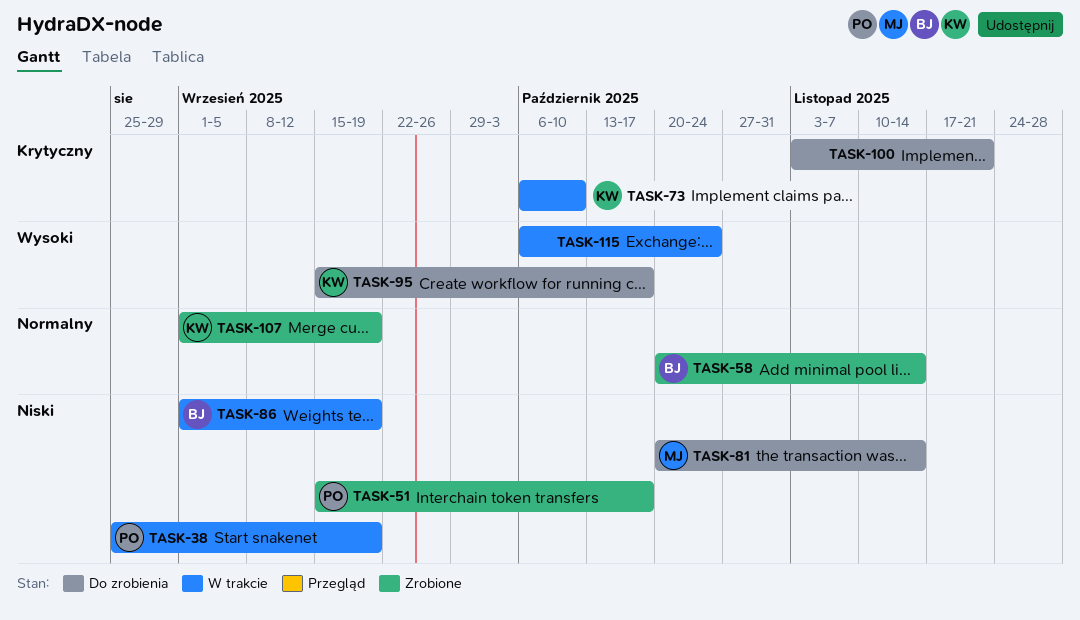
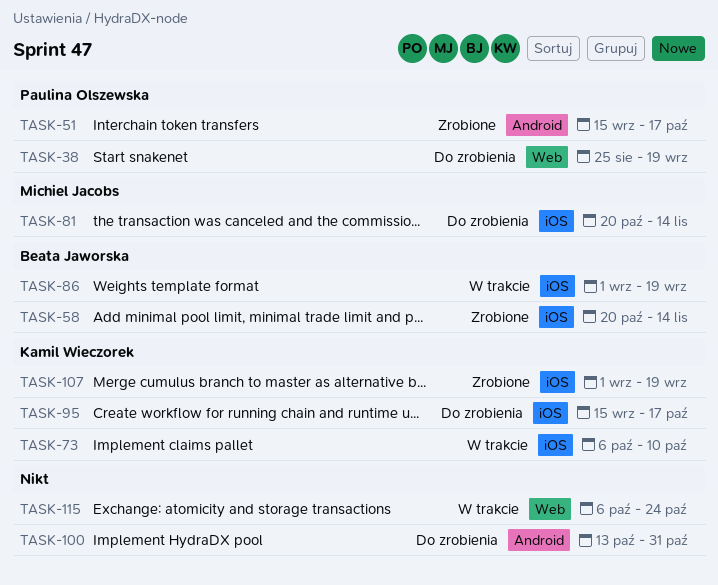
TASK-38, status: W trakcie -> Do zrobienia
TASK-100, start: Nov 3 -> Oct 13
TASK-100, due: Nov 21 -> Oct 31

